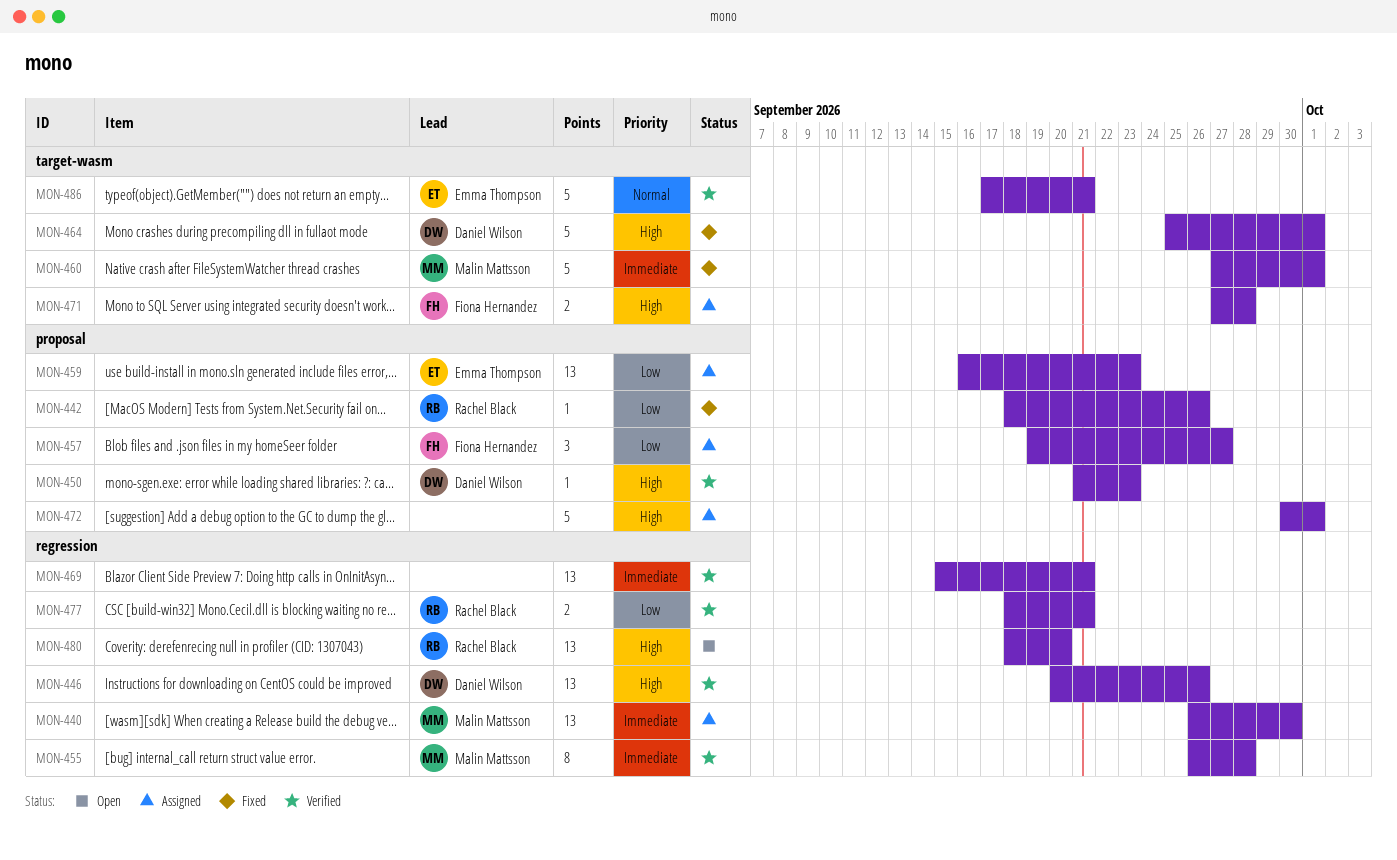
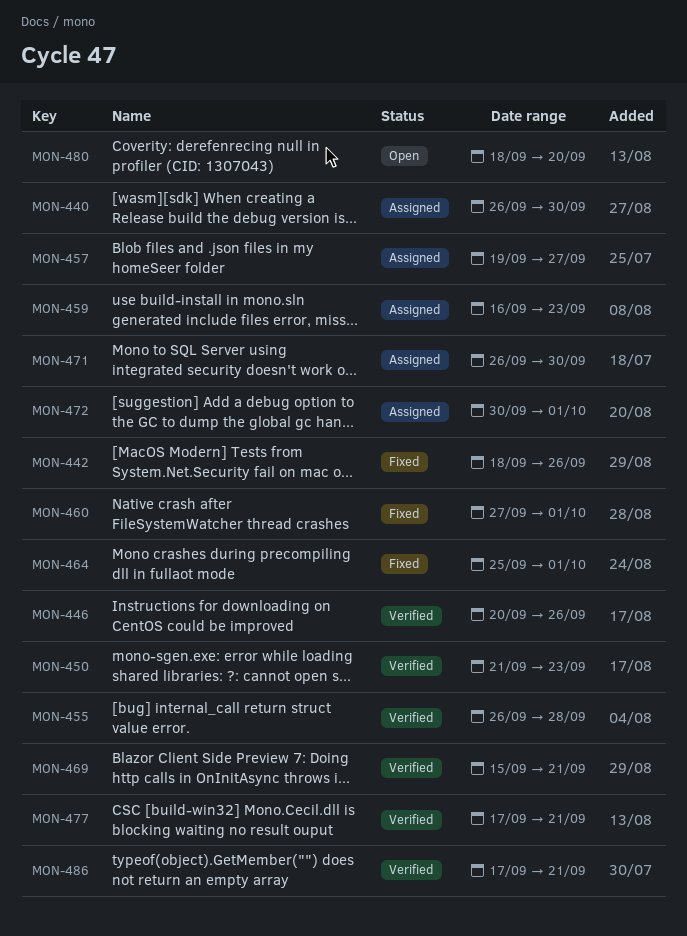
MON-471, start: Sep 27 -> Sep 26
MON-471, due: Sep 28 -> Sep 30
MON-477, start: Sep 18 -> Sep 17

